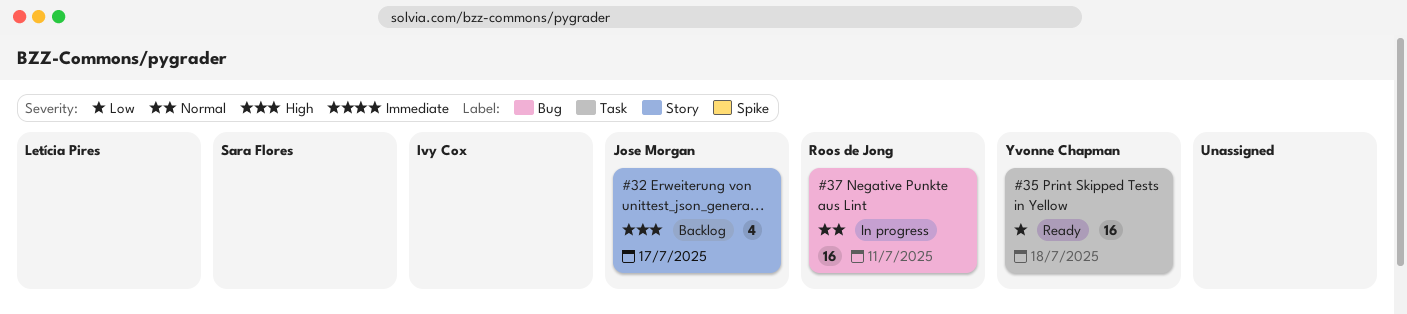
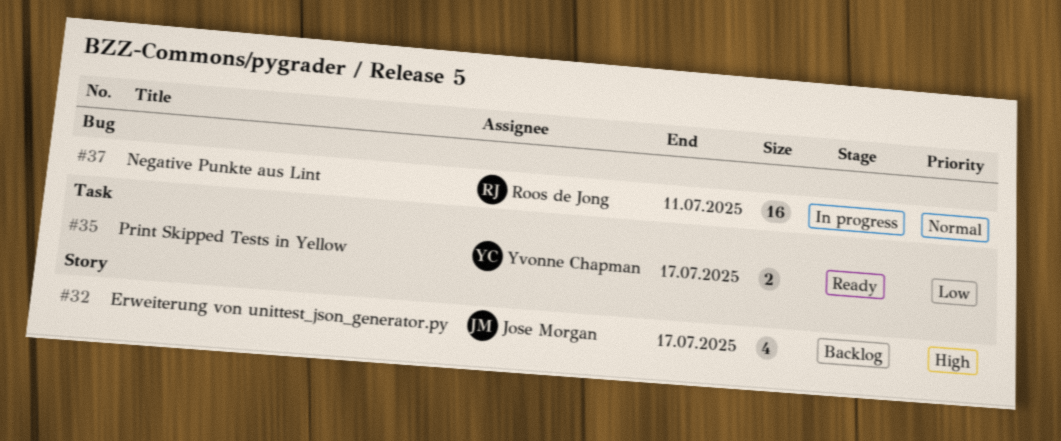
#35, estimate: 16 -> 2
#35, due: Jul 18 -> Jul 17

